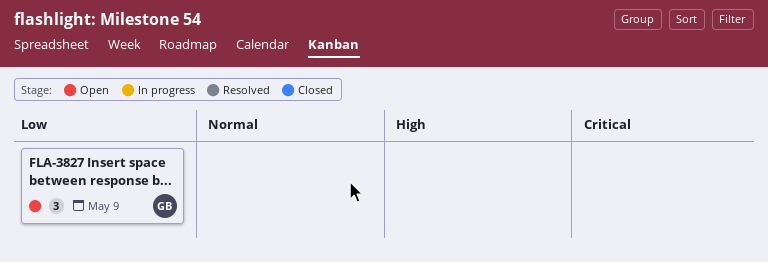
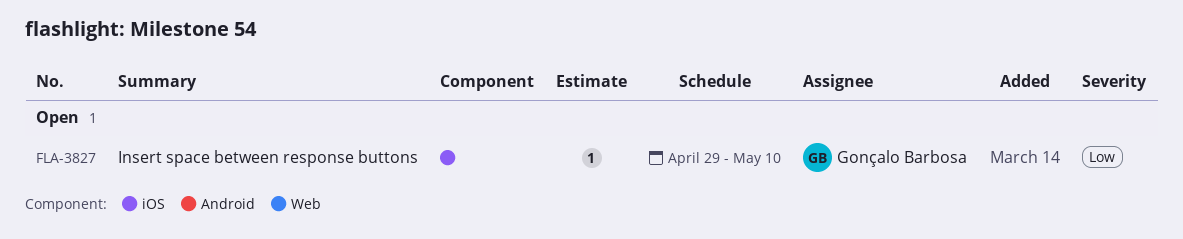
FLA-3827, estimate: 3 -> 1
FLA-3827, due: May 9 -> May 10

